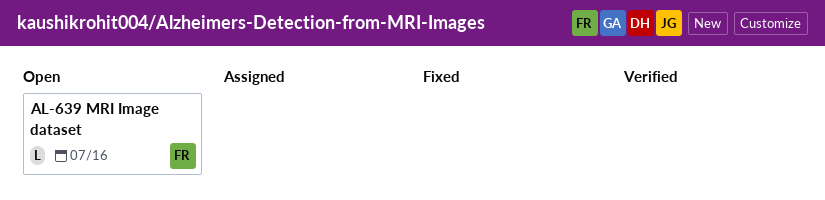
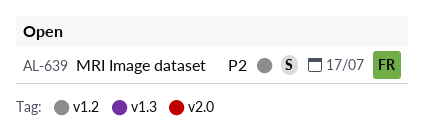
AL-639, estimate: L -> S
AL-639, due: Jul 16 -> Jul 17

